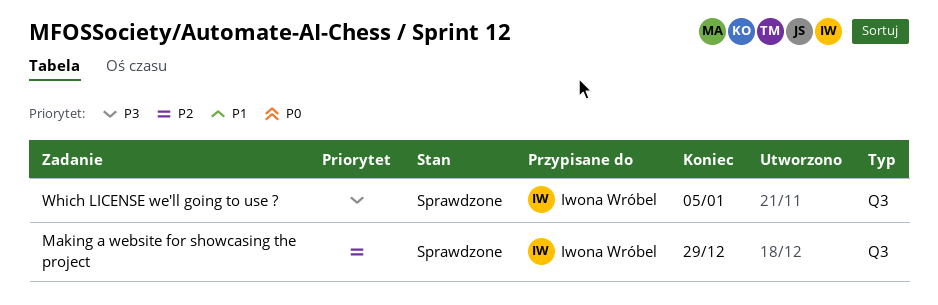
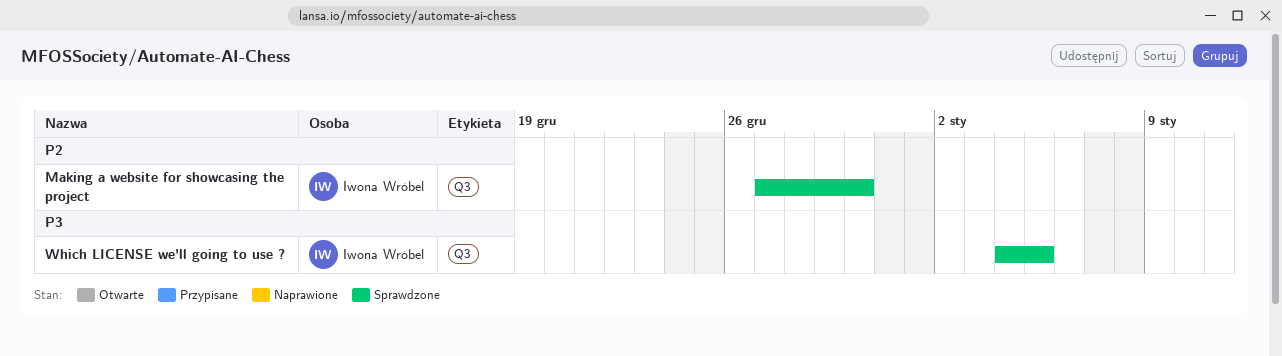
Making a website for showcasing the project, due: Dec 29 -> Dec 30

